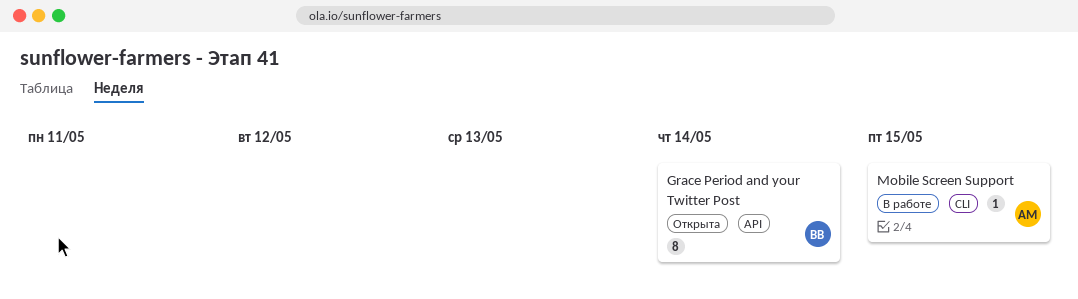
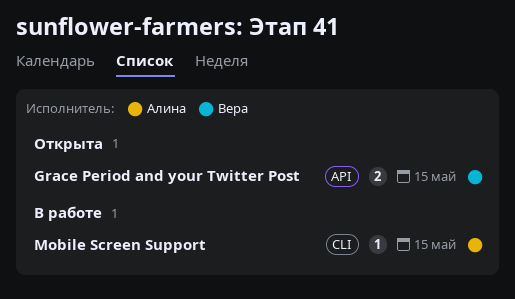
Grace Period and your Twitter Post, estimate: 8 -> 2
Grace Period and your Twitter Post, due: May 14 -> May 15

